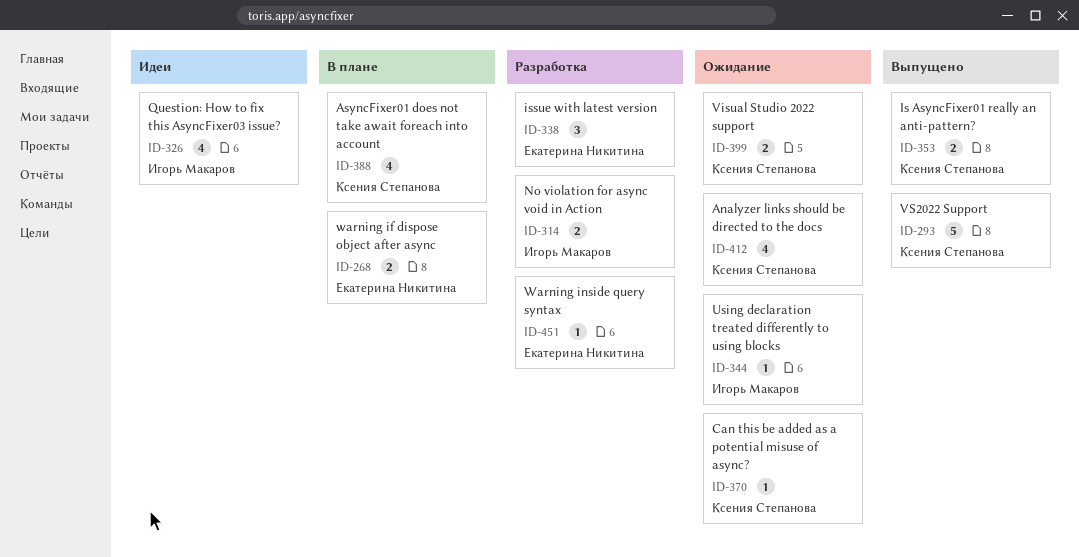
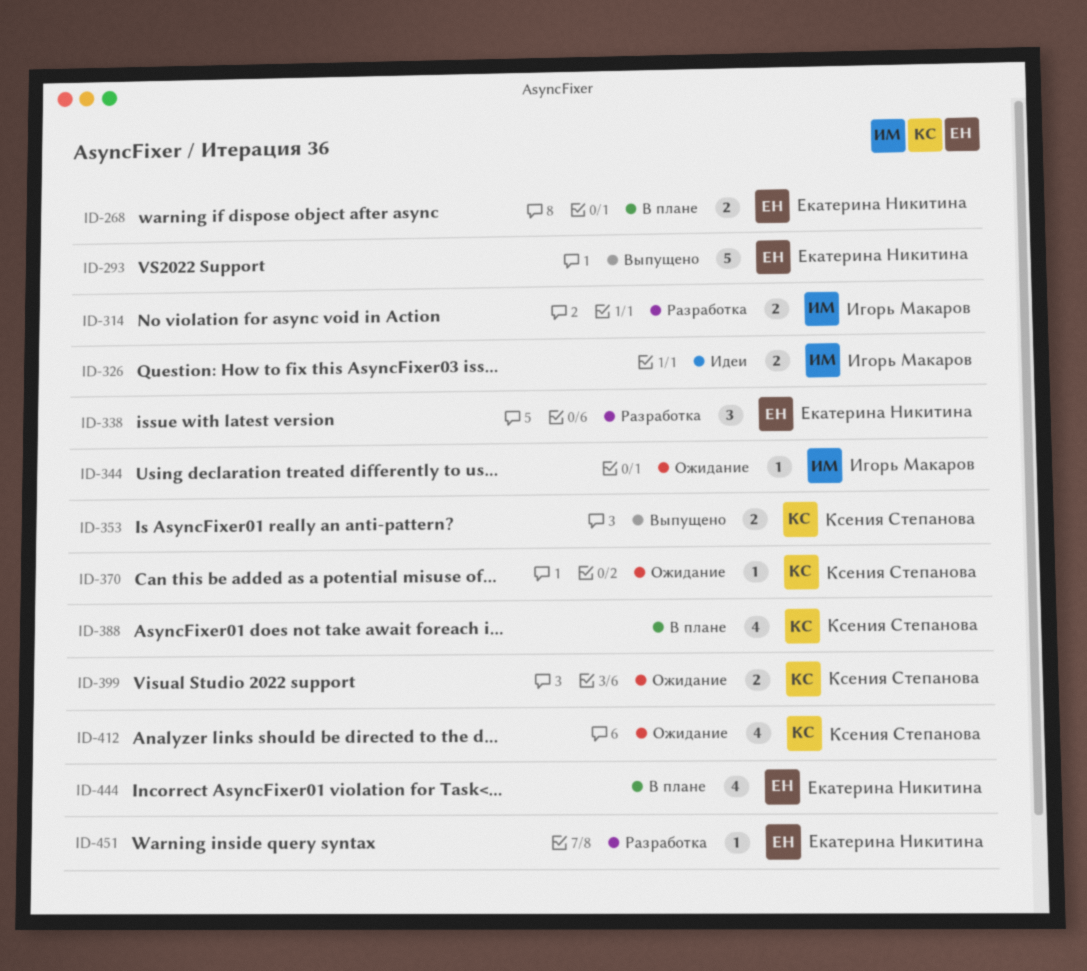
ID-293, owner: Ксения Степанова -> Екатерина Никитина
ID-326, estimate: 4 -> 2
ID-444: none -> present

